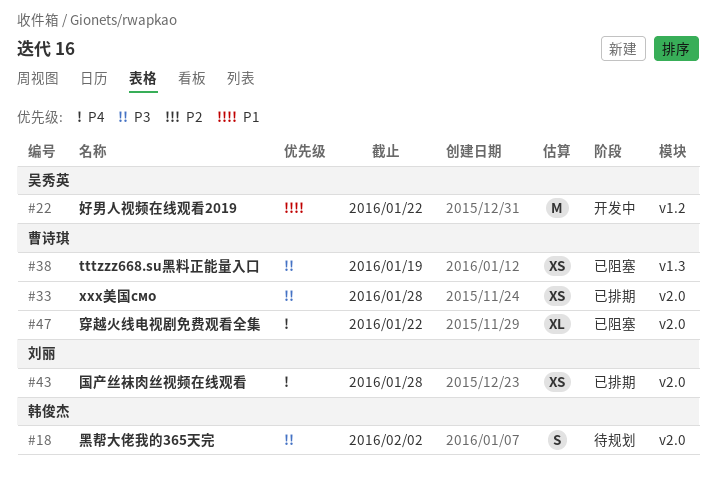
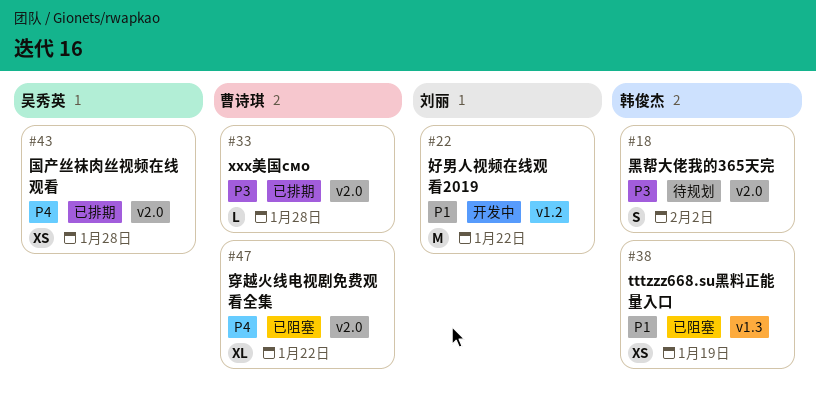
#22, owner: 吴秀英 -> 刘丽
#33, estimate: XS -> L
#38, owner: 曹诗琪 -> 韩俊杰
#38, priority: P3 -> P1
#43, owner: 刘丽 -> 吴秀英

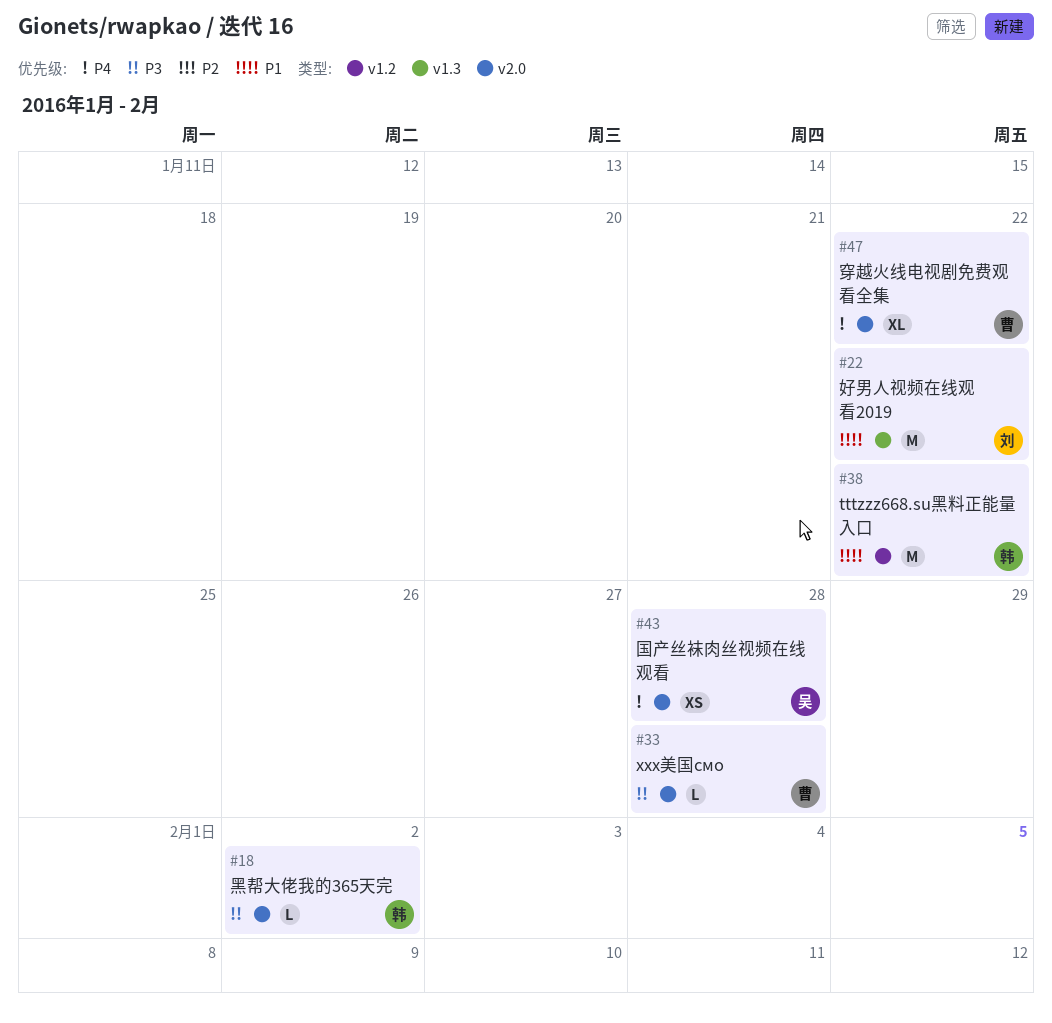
#18, estimate: S -> L
#22, label: v1.2 -> v1.3
#38, label: v1.3 -> v1.2
#38, estimate: XS -> M
#38, due: Jan 19 -> Jan 22

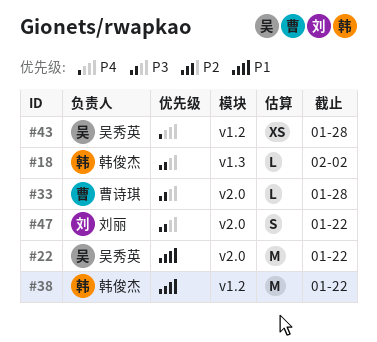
#18, label: v2.0 -> v1.3
#22, owner: 刘丽 -> 吴秀英
#22, label: v1.3 -> v2.0
#43, label: v2.0 -> v1.2
#47, owner: 曹诗琪 -> 刘丽
#47, priority: P4 -> P3
#47, estimate: XL -> S

